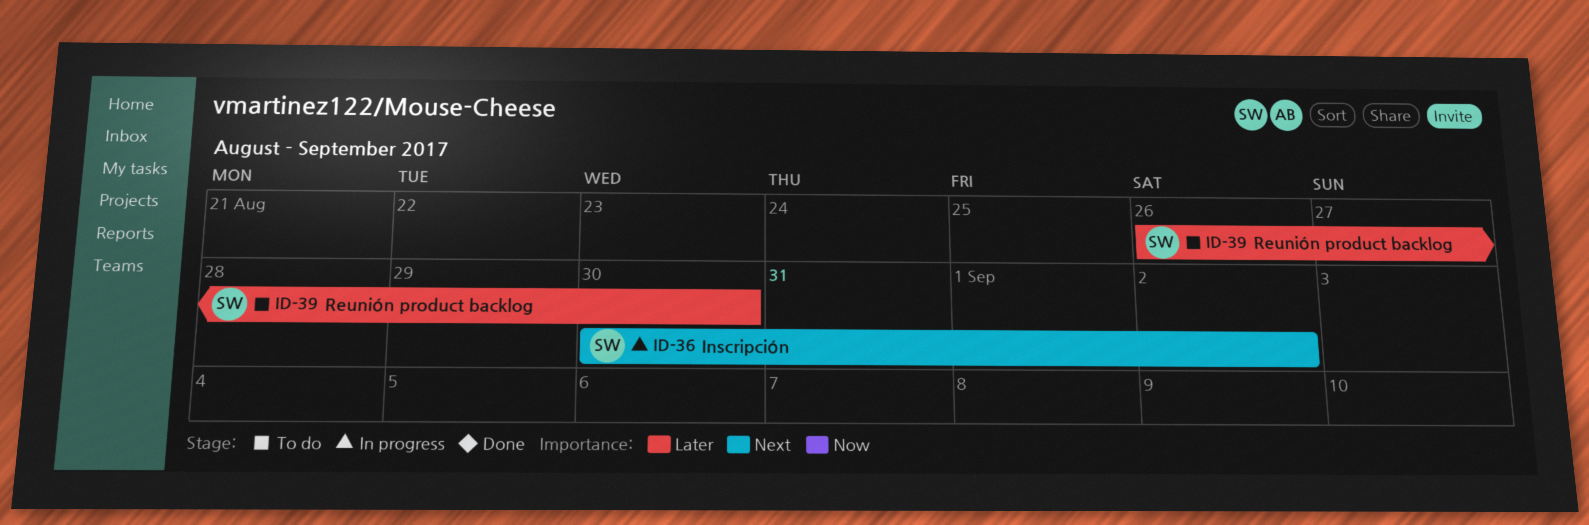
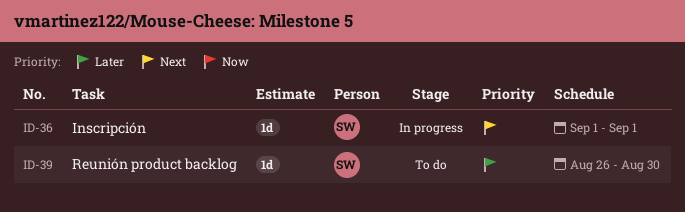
ID-36, start: Aug 30 -> Sep 1
ID-36, due: Sep 2 -> Sep 1

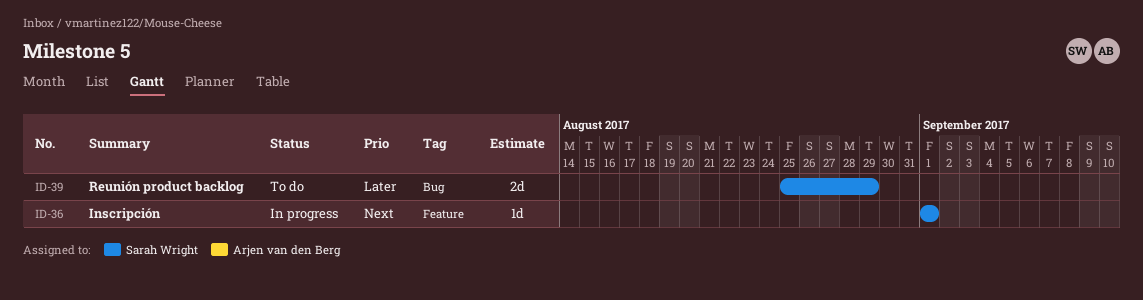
ID-39, estimate: 1d -> 2d
ID-39, start: Aug 26 -> Aug 25
ID-39, due: Aug 30 -> Aug 29

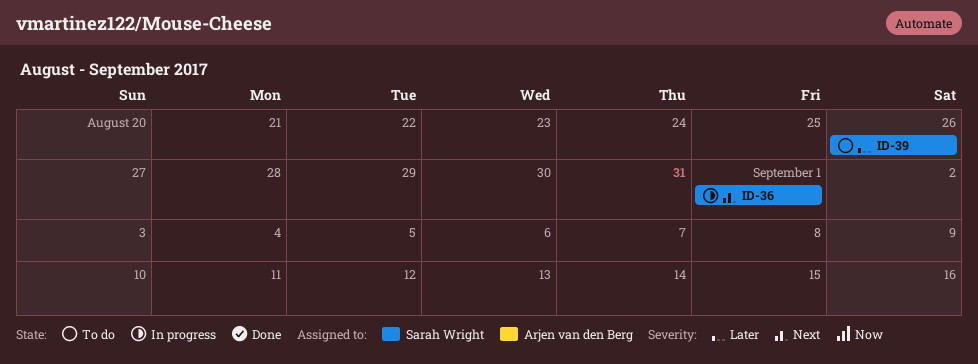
ID-39, start: Aug 25 -> Aug 26
ID-39, due: Aug 29 -> Aug 26

